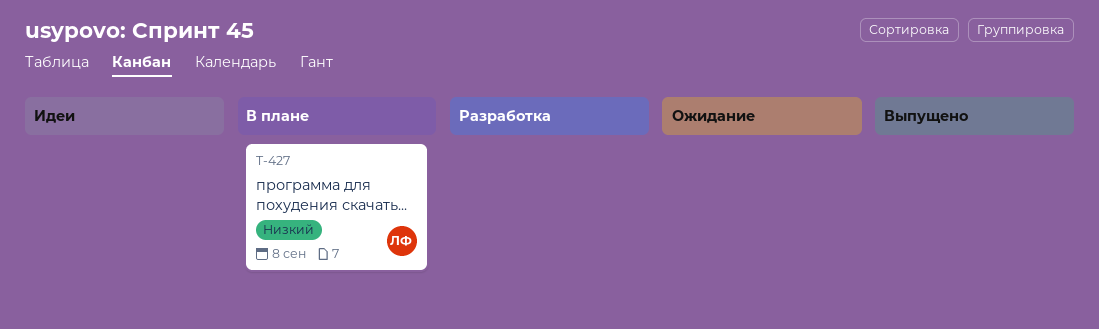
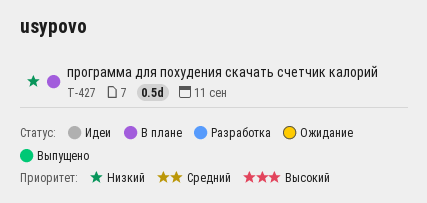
T-427, due: Sep 8 -> Sep 11

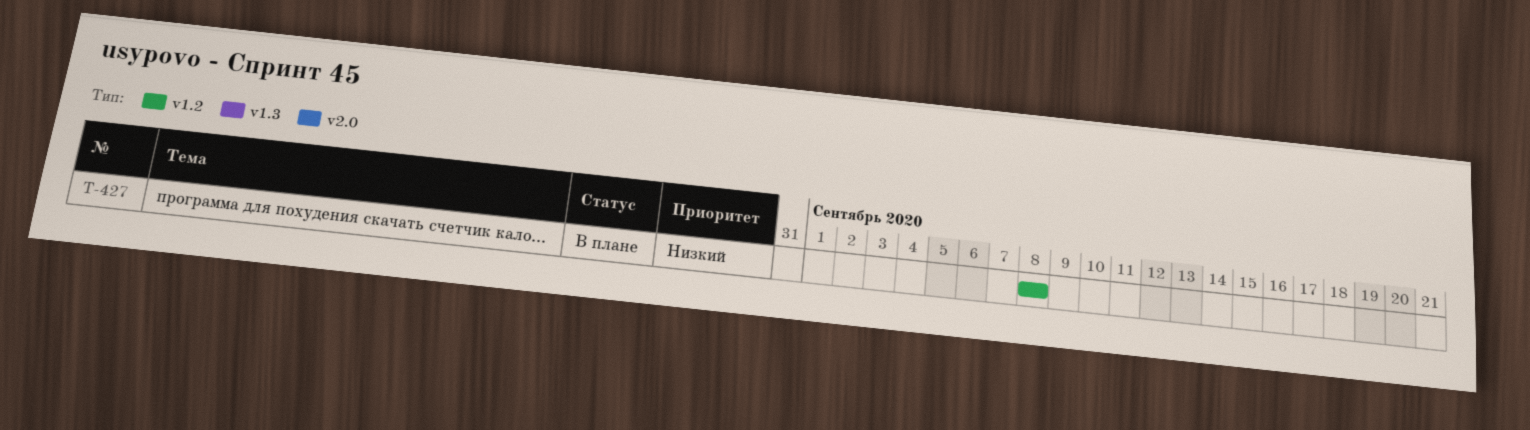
T-427, due: Sep 11 -> Sep 8

